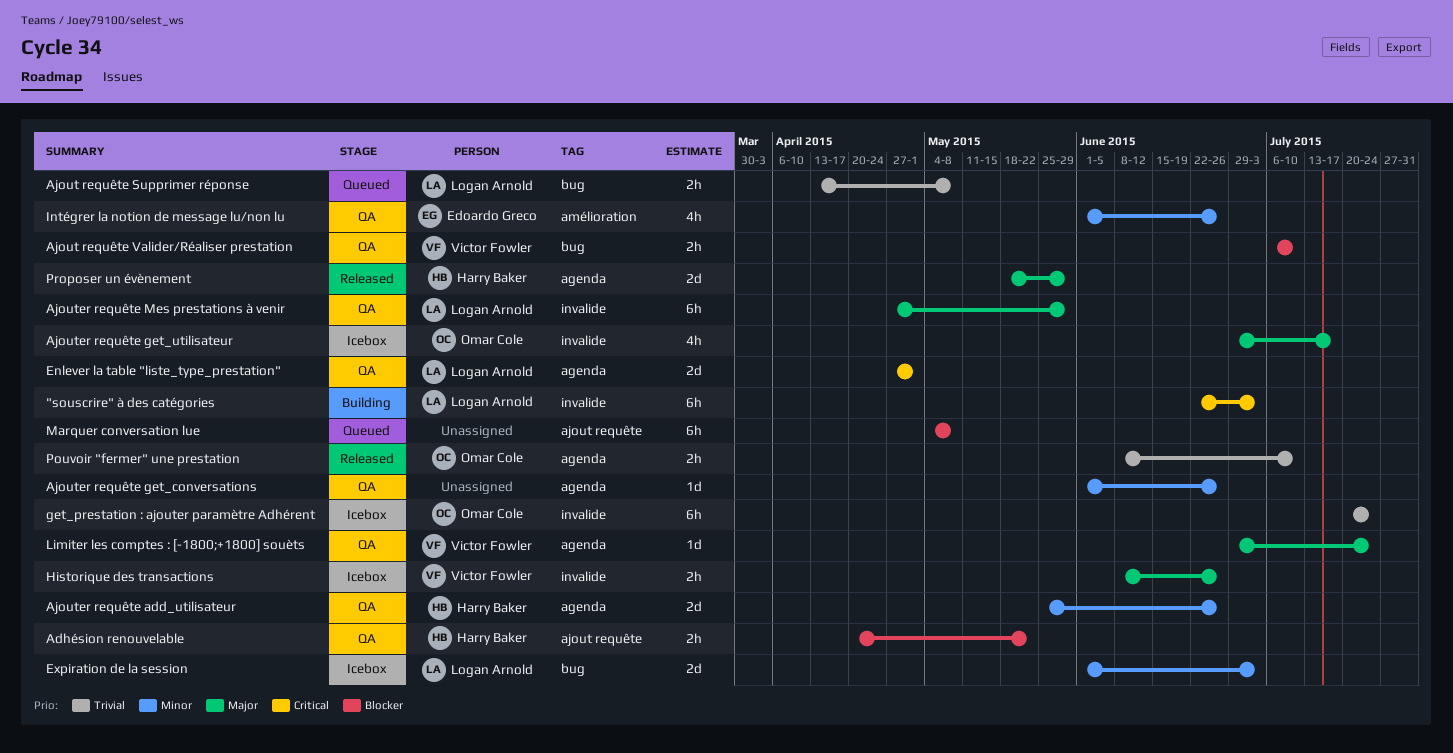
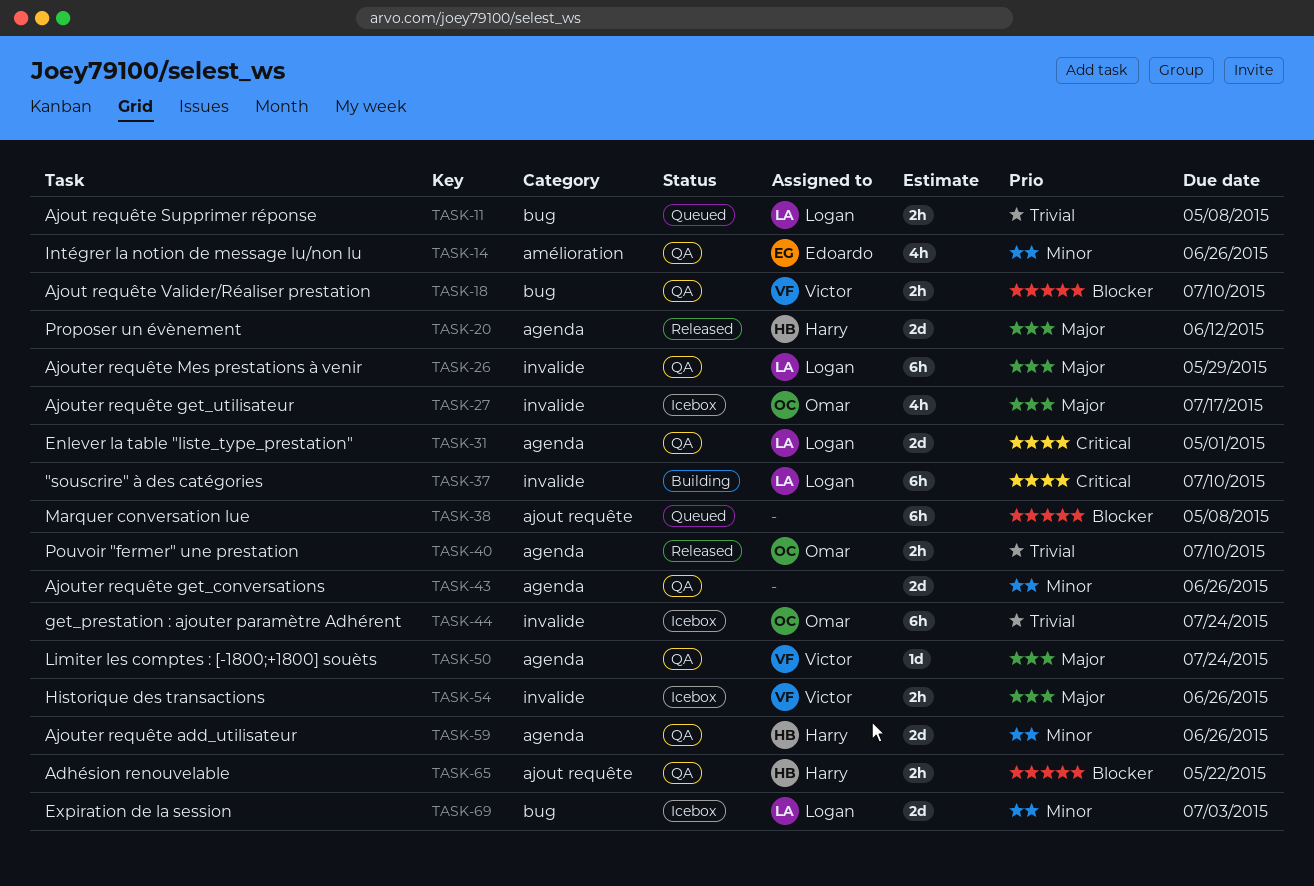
"souscrire" à des catégories, due: Jul 3 -> Jul 10
Ajouter requête get_conversations, estimate: 1d -> 2d
Proposer un évènement, due: May 29 -> Jun 12

